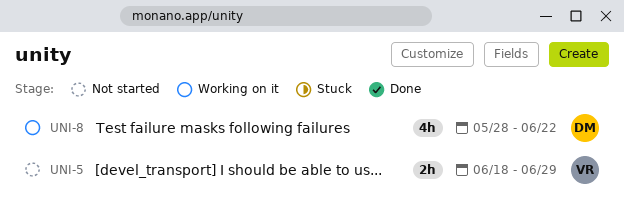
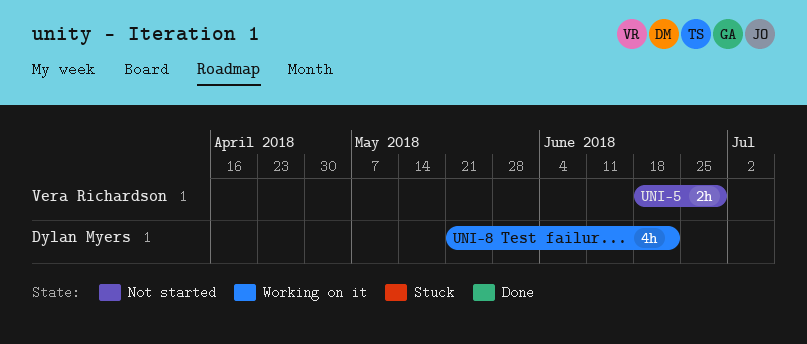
UNI-8, start: May 28 -> May 21

